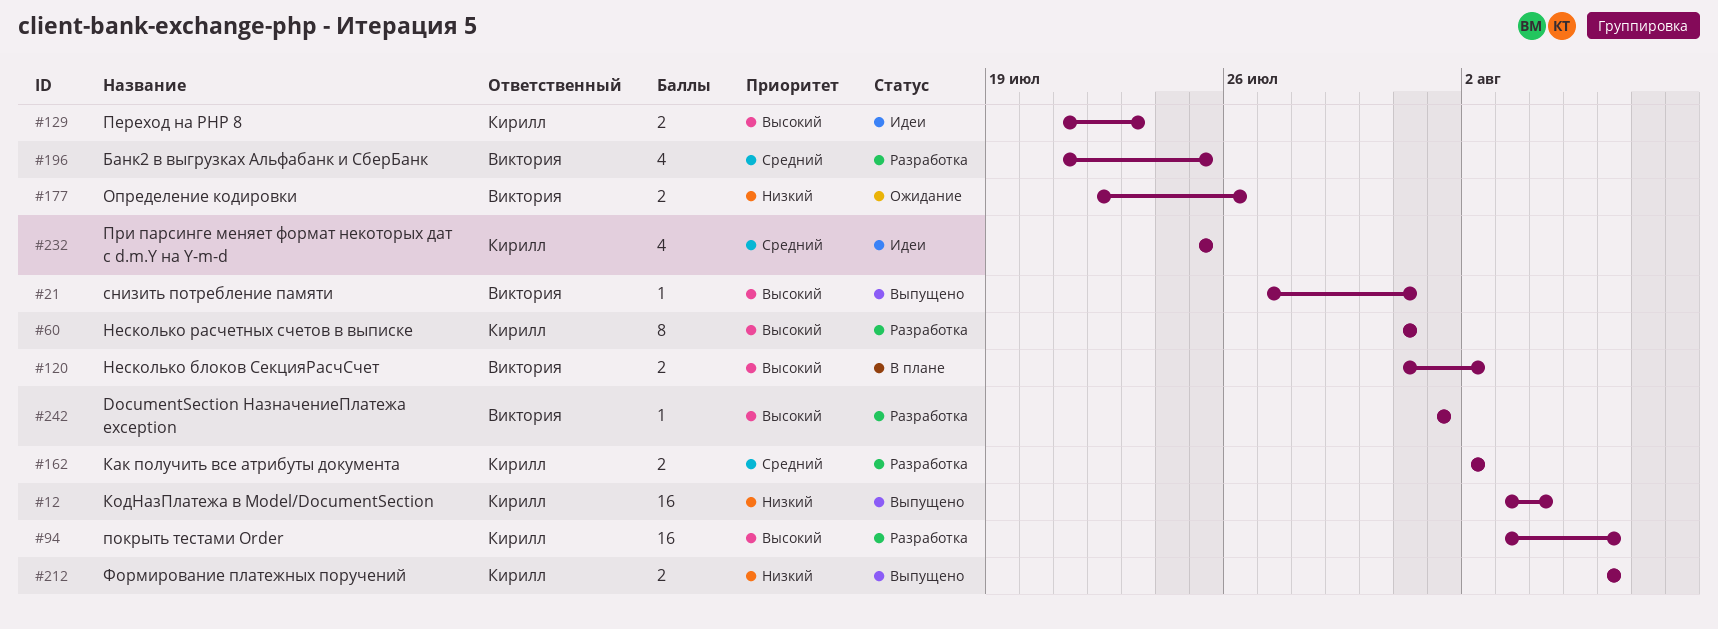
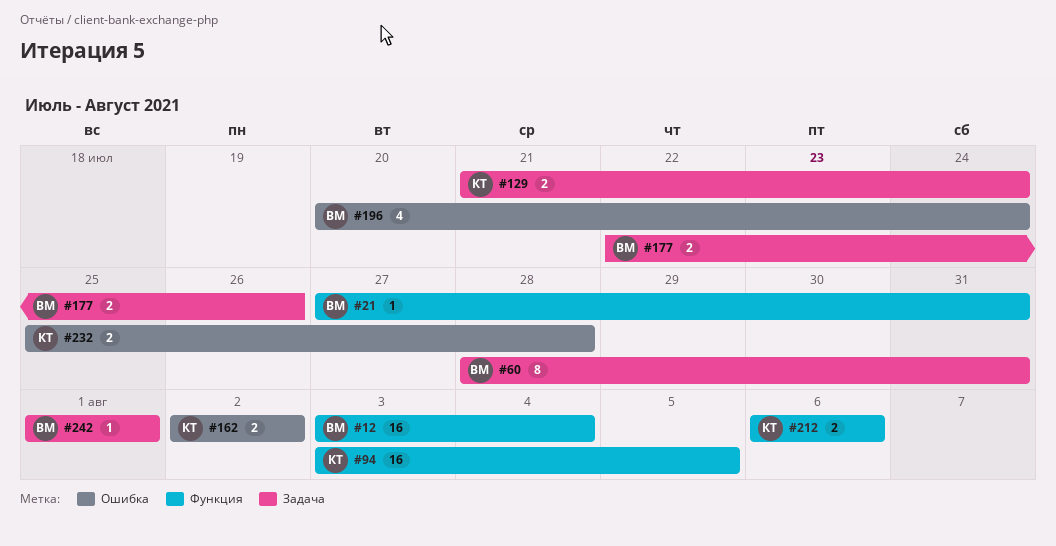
#12, owner: Кирилл -> Виктория
#60, owner: Кирилл -> Виктория
#60, start: Jul 31 -> Jul 28
#94, due: Aug 6 -> Aug 5
#120: present -> none
#129, due: Jul 23 -> Jul 24
#196, start: Jul 21 -> Jul 20
#196, due: Jul 25 -> Jul 24
#232, estimate: 4 -> 2
#232, due: Jul 25 -> Jul 28

